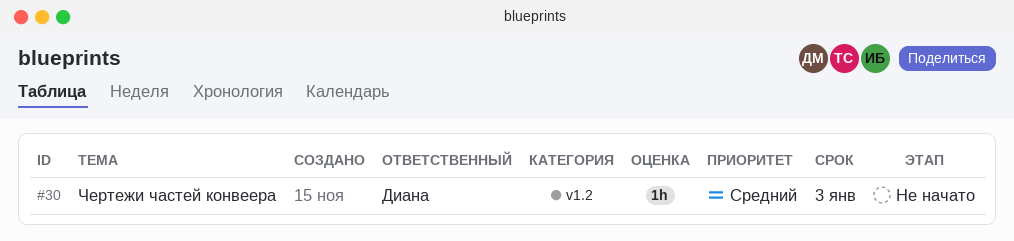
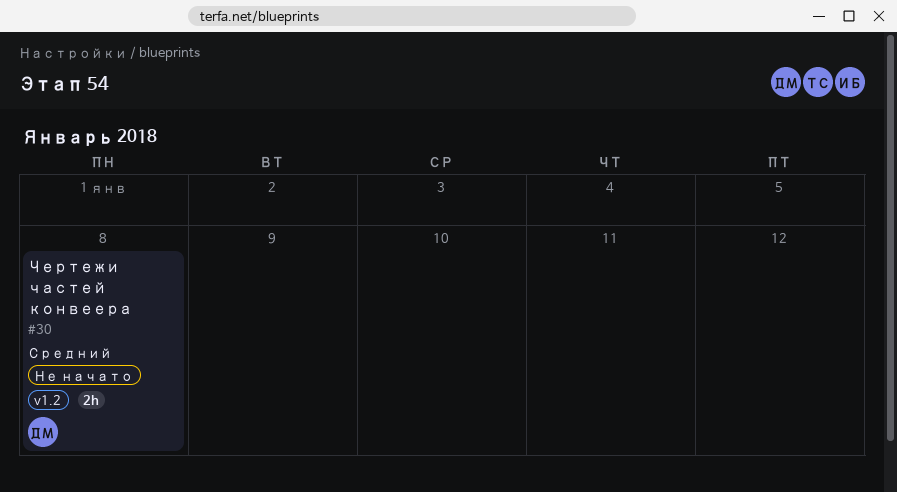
#30, estimate: 1h -> 2h
#30, due: Jan 3 -> Jan 8

